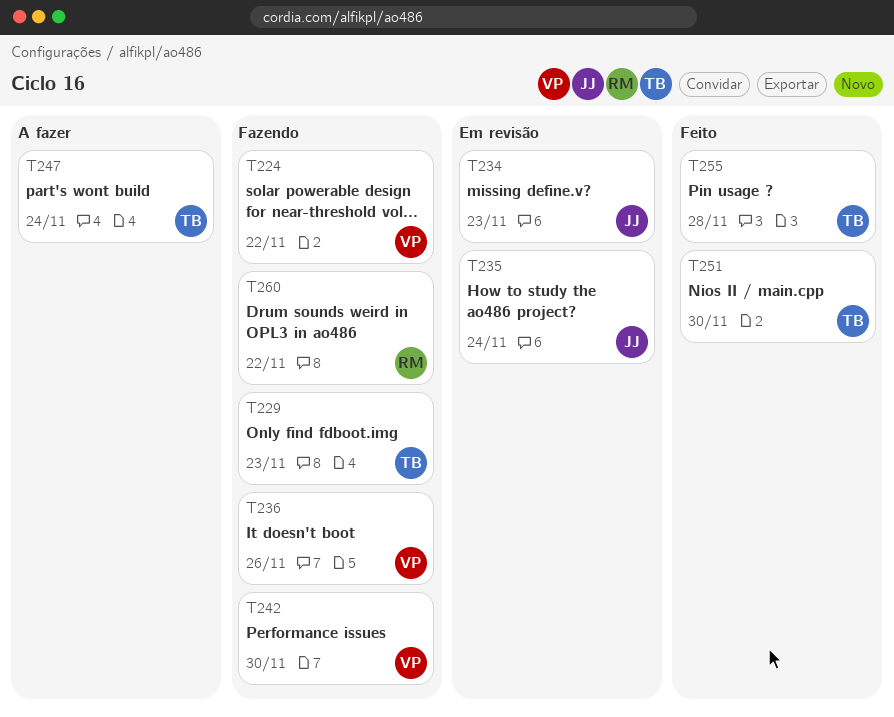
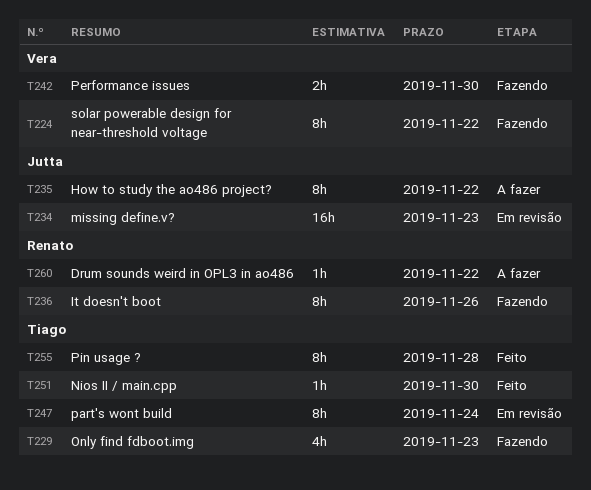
T235, status: Em revisão -> A fazer
T235, due: Nov 24 -> Nov 22
T236, owner: Vera -> Renato
T247, status: A fazer -> Em revisão
T260, status: Fazendo -> A fazer

